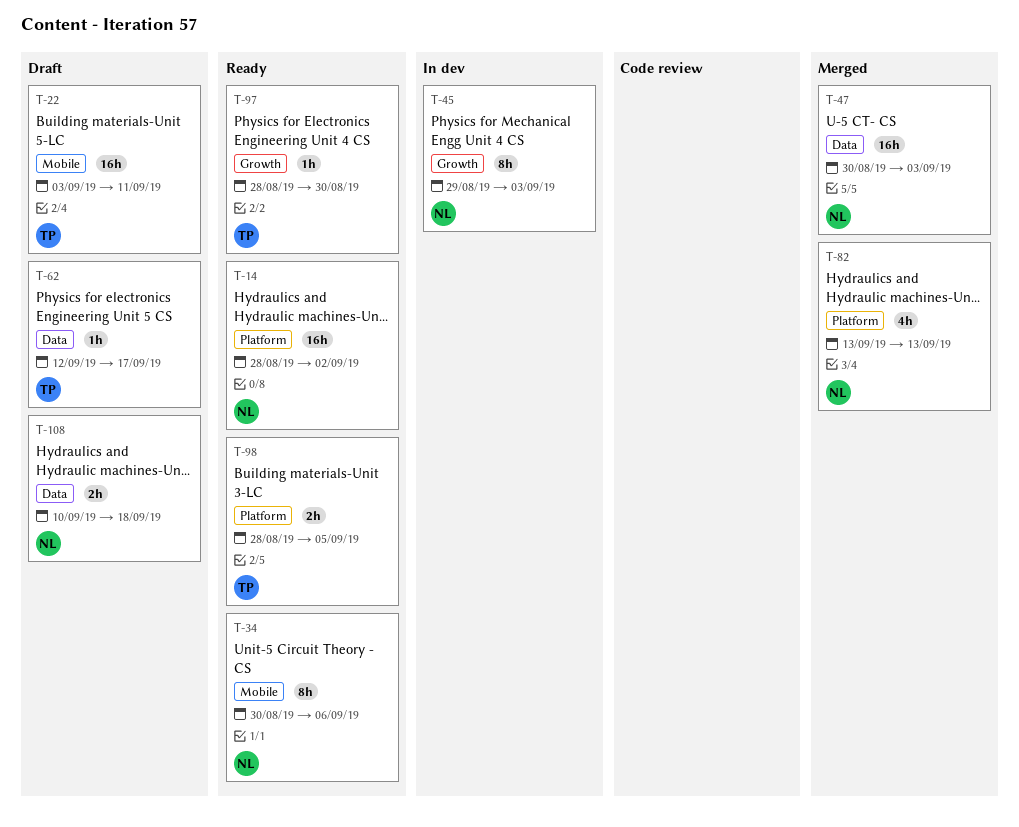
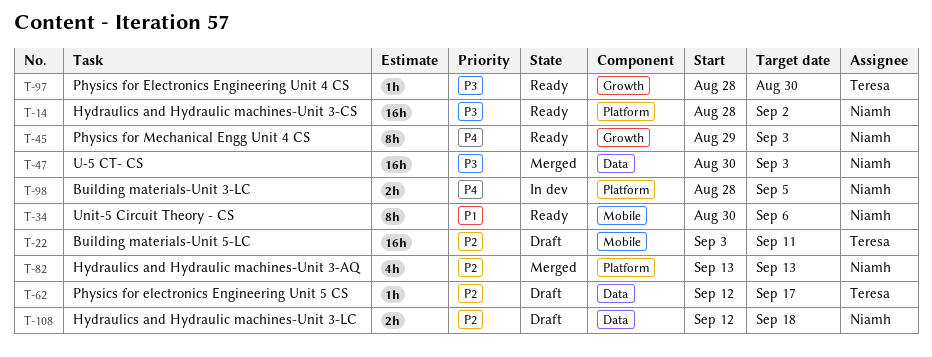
T-45, status: In dev -> Ready
T-98, status: Ready -> In dev
T-98, owner: Teresa -> Niamh
T-108, start: Sep 10 -> Sep 12

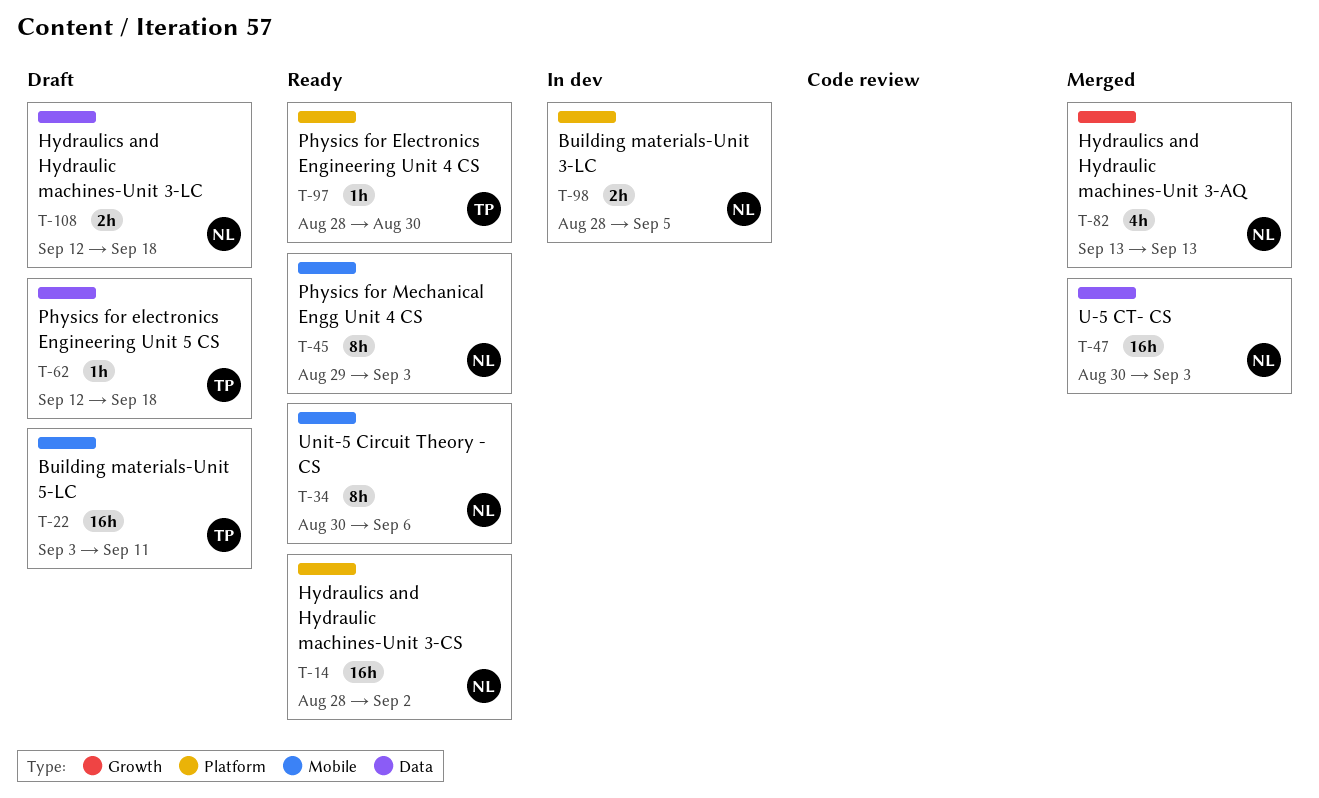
T-45, label: Growth -> Mobile
T-62, due: Sep 17 -> Sep 18
T-82, label: Platform -> Growth
T-97, label: Growth -> Platform

